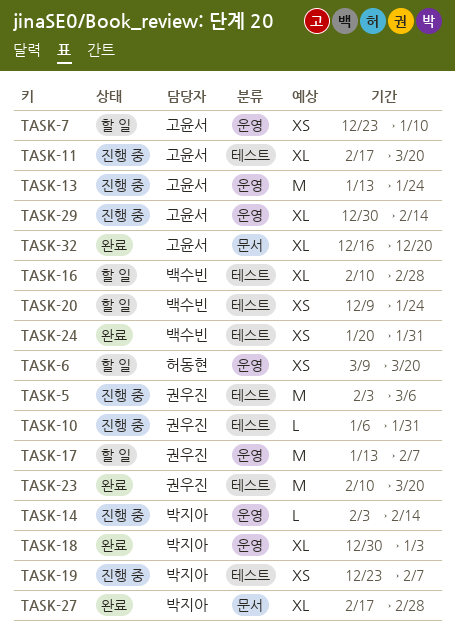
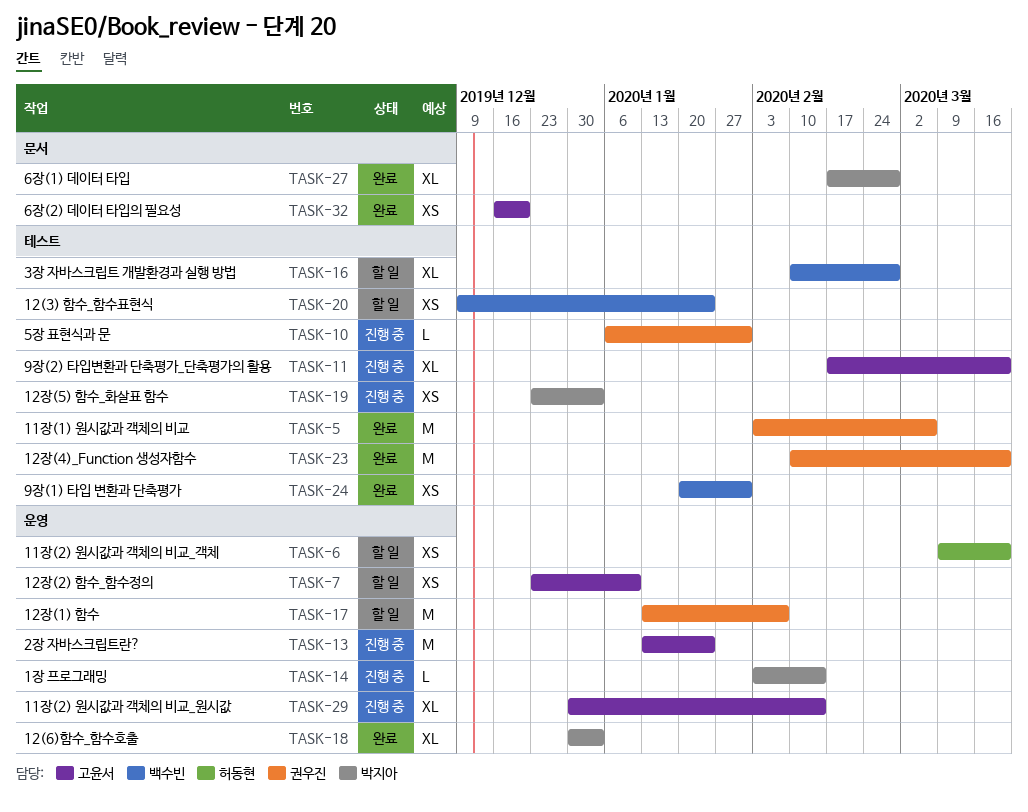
TASK-5, status: 진행 중 -> 완료
TASK-19, due: Feb 7 -> Jan 3
TASK-32, estimate: XL -> XS

